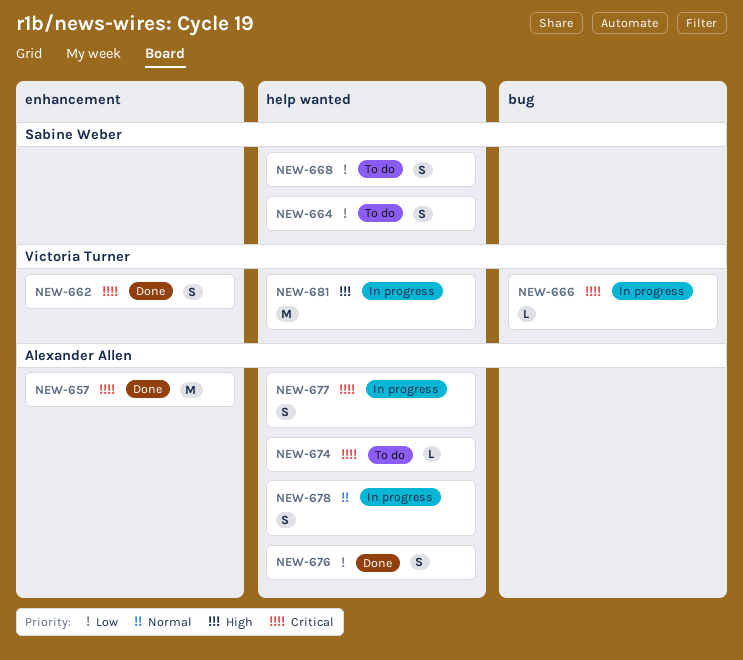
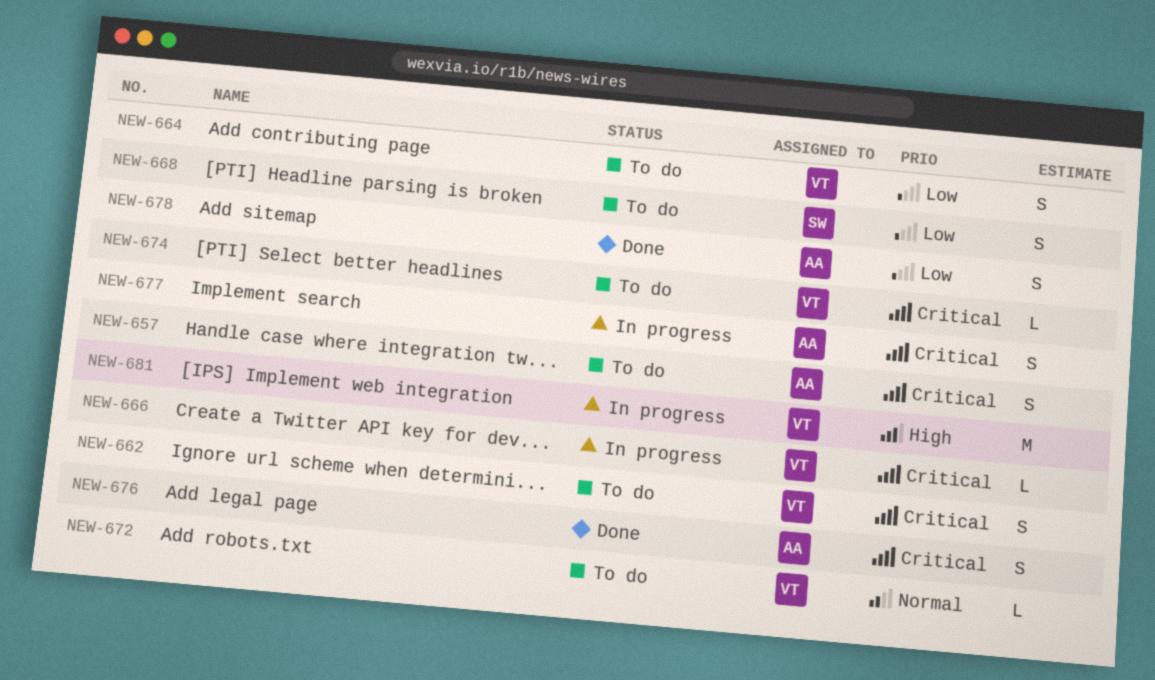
NEW-657, status: Done -> To do
NEW-657, estimate: M -> S
NEW-662, status: Done -> To do
NEW-664, owner: Sabine Weber -> Victoria Turner
NEW-672: none -> present
NEW-674, owner: Alexander Allen -> Victoria Turner
NEW-676, priority: Low -> Critical
NEW-678, status: In progress -> Done
NEW-678, priority: Normal -> Low

